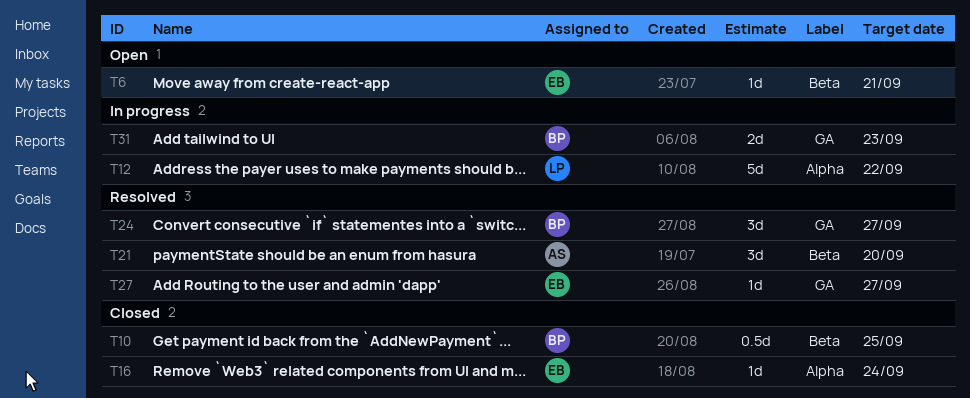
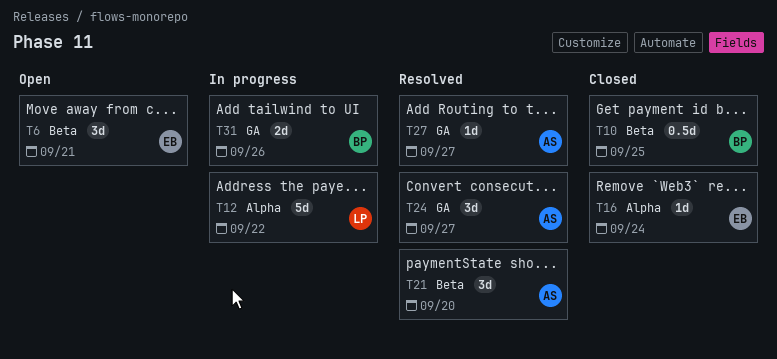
T6, estimate: 1d -> 3d
T24, owner: BP -> AS
T27, owner: EB -> AS
T31, due: Sep 23 -> Sep 26

